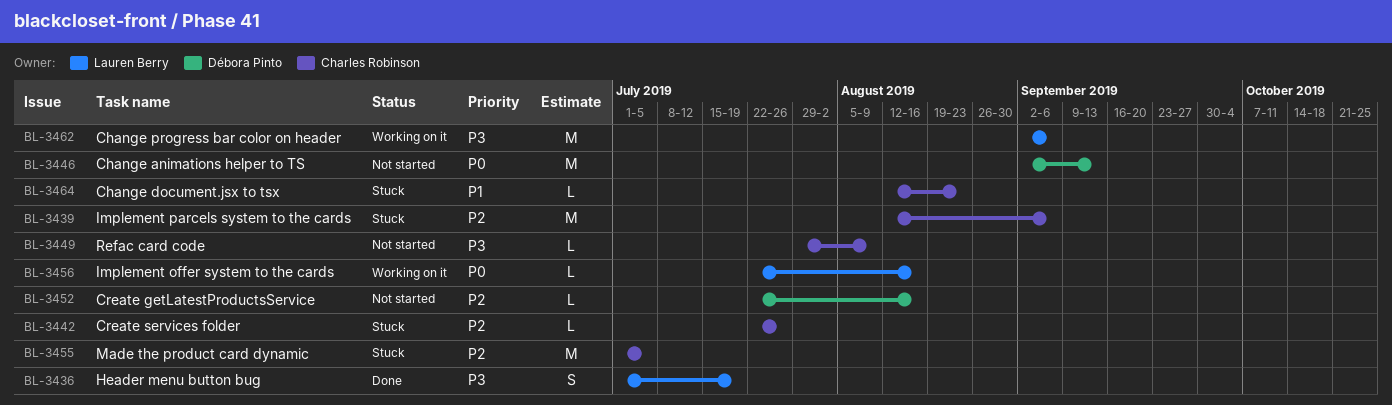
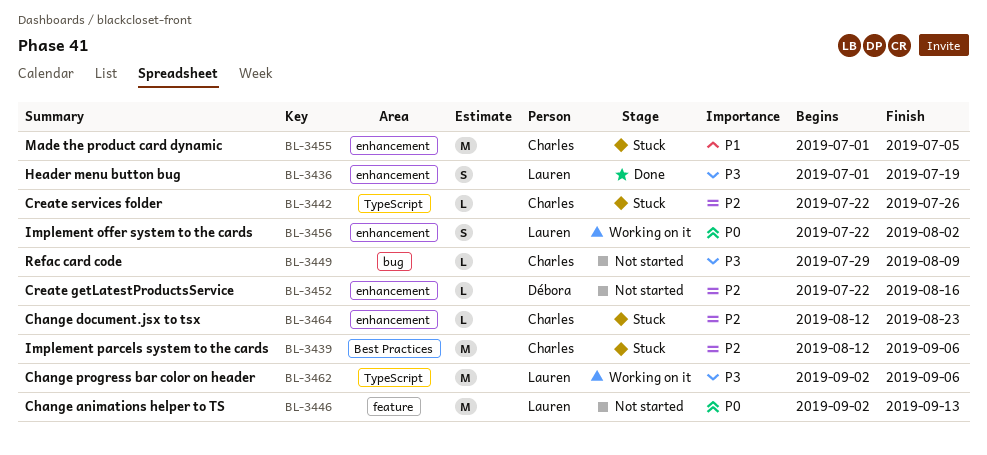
BL-3446, owner: Débora Pinto -> Lauren Berry
BL-3455, priority: P2 -> P1
BL-3456, estimate: L -> S
BL-3456, due: Aug 16 -> Aug 2
BL-3464, priority: P1 -> P2

